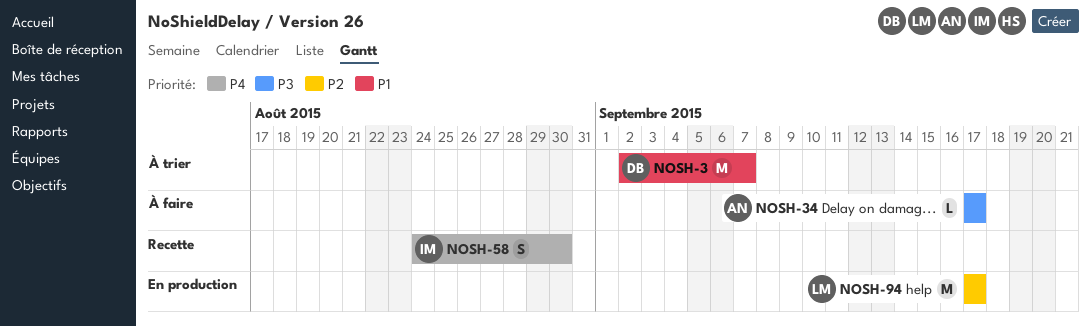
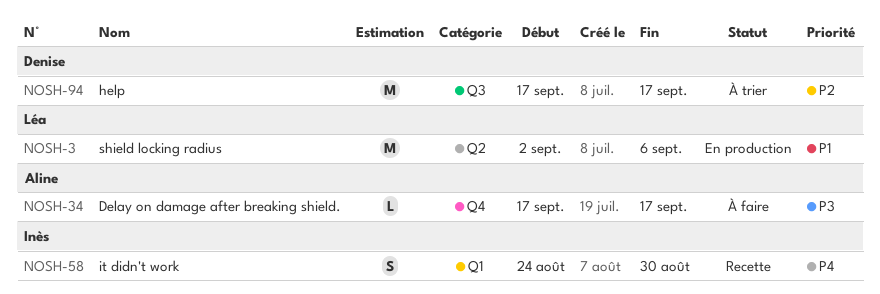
NOSH-3, status: À trier -> En production
NOSH-3, owner: Denise -> Léa
NOSH-3, due: Sep 7 -> Sep 6
NOSH-94, status: En production -> À trier
NOSH-94, owner: Léa -> Denise

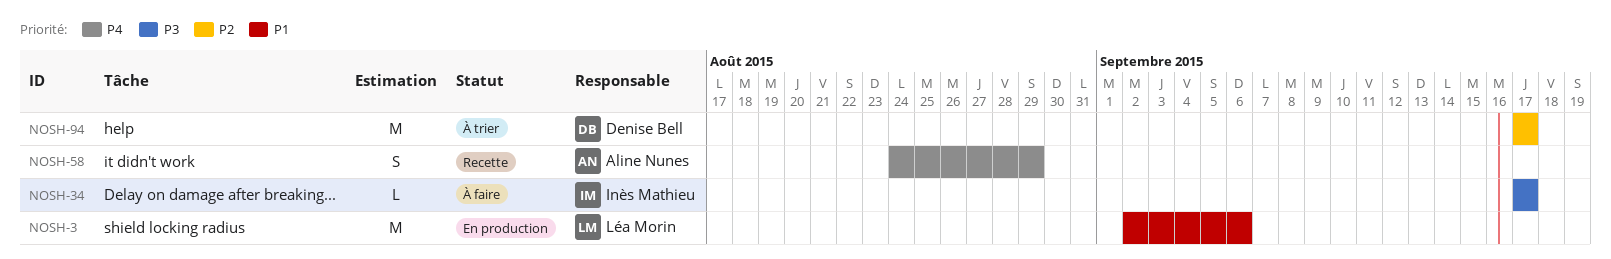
NOSH-34, owner: Aline Nunes -> Inès Mathieu
NOSH-58, owner: Inès Mathieu -> Aline Nunes
NOSH-58, due: Aug 30 -> Aug 29

